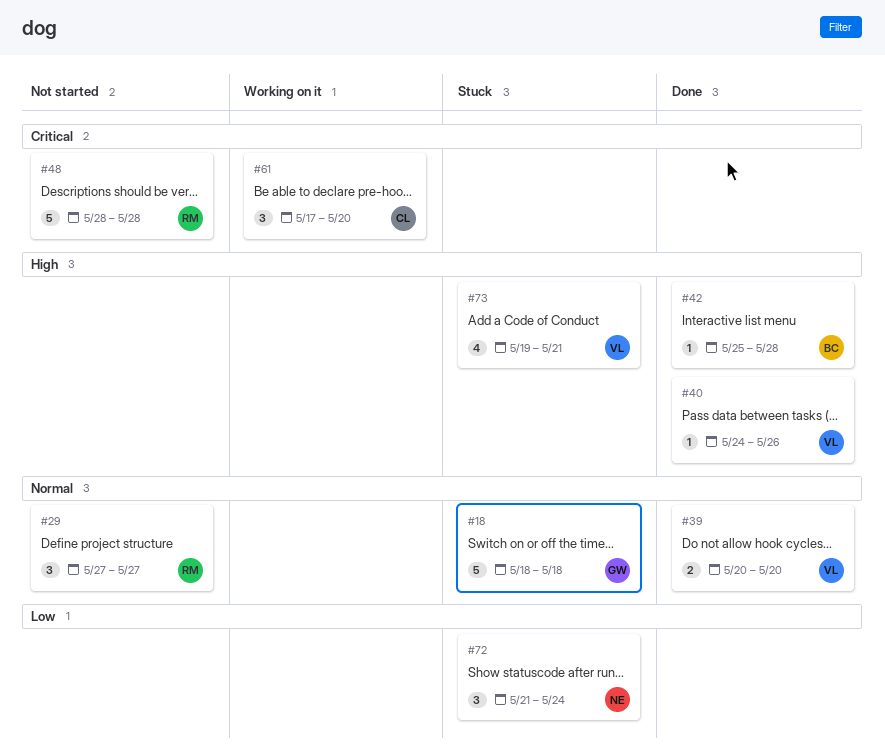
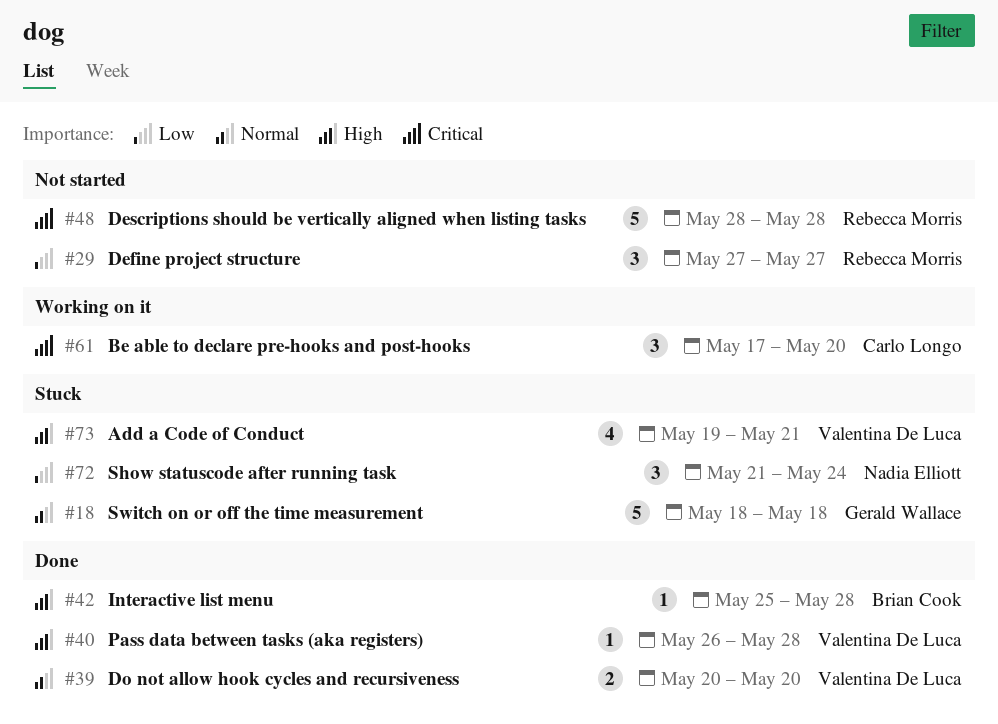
#29, priority: Normal -> Low
#40, start: May 24 -> May 26
#40, due: May 26 -> May 28

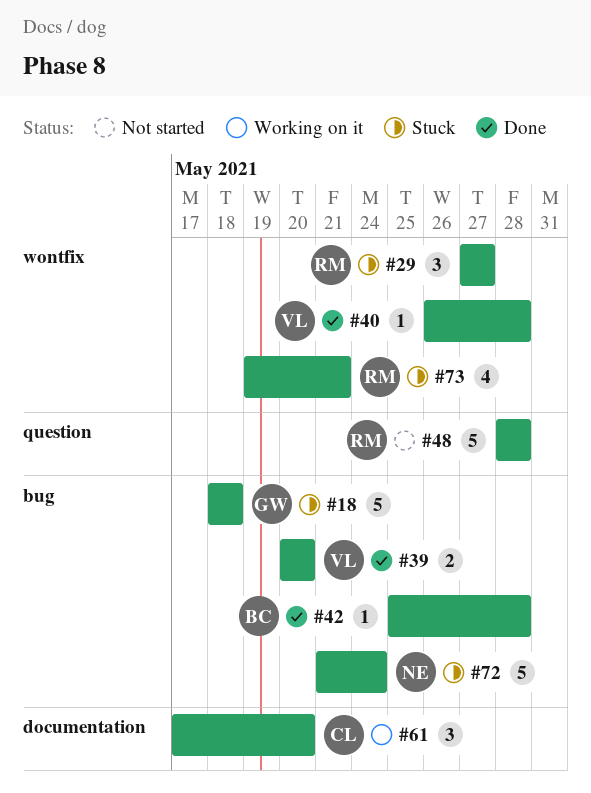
#29, status: Not started -> Stuck
#72, estimate: 3 -> 5
#73, owner: Valentina De Luca -> Rebecca Morris

